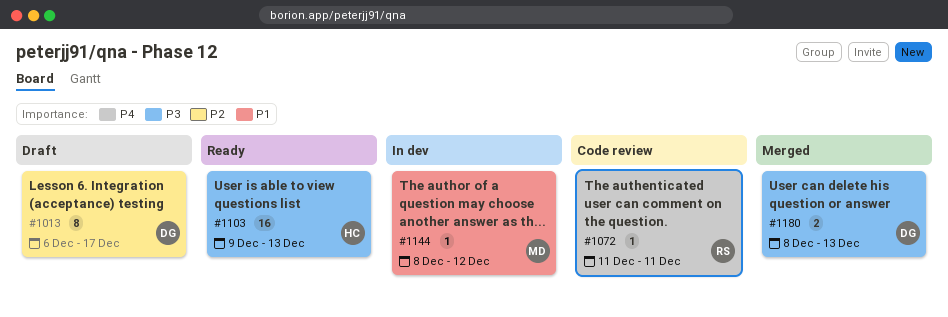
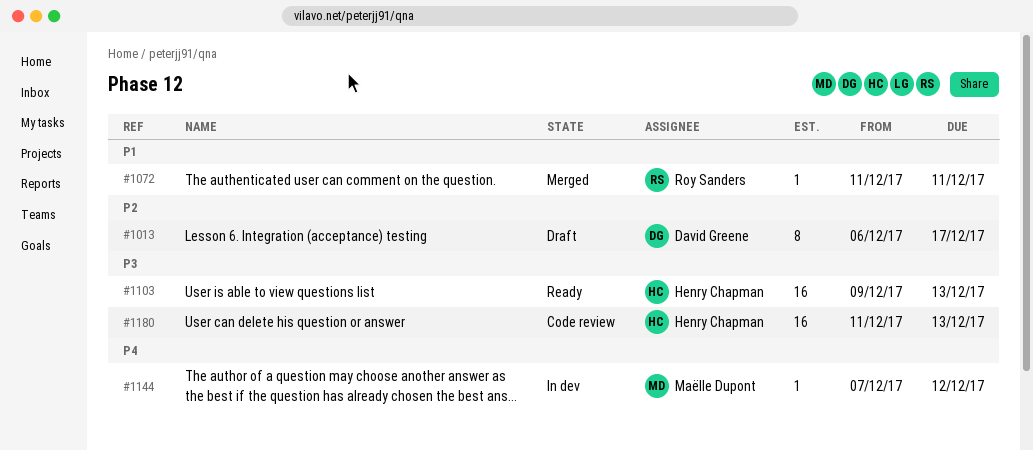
#1072, status: Code review -> Merged
#1072, priority: P4 -> P1
#1144, priority: P1 -> P4
#1144, start: Dec 8 -> Dec 7
#1180, status: Merged -> Code review
#1180, owner: David Greene -> Henry Chapman
#1180, estimate: 2 -> 16
#1180, start: Dec 8 -> Dec 11

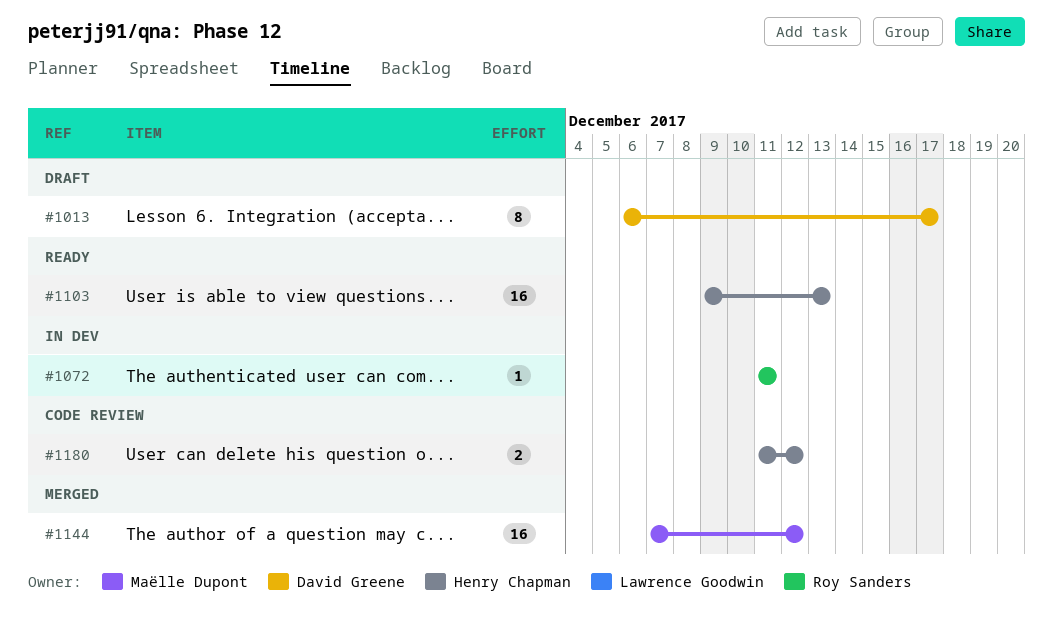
#1072, status: Merged -> In dev
#1144, status: In dev -> Merged
#1144, estimate: 1 -> 16
#1180, estimate: 16 -> 2
#1180, due: Dec 13 -> Dec 12

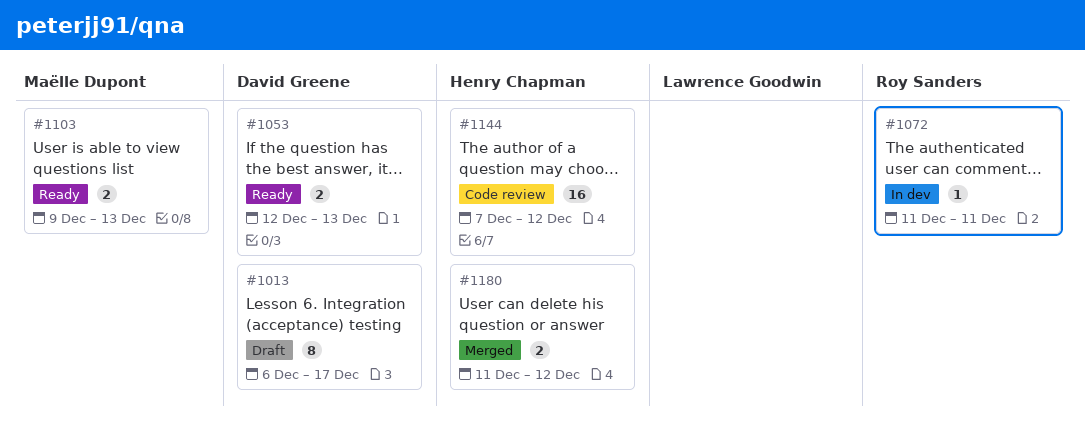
#1053: none -> present
#1103, owner: Henry Chapman -> Maëlle Dupont
#1103, estimate: 16 -> 2
#1144, status: Merged -> Code review
#1144, owner: Maëlle Dupont -> Henry Chapman
#1180, status: Code review -> Merged

